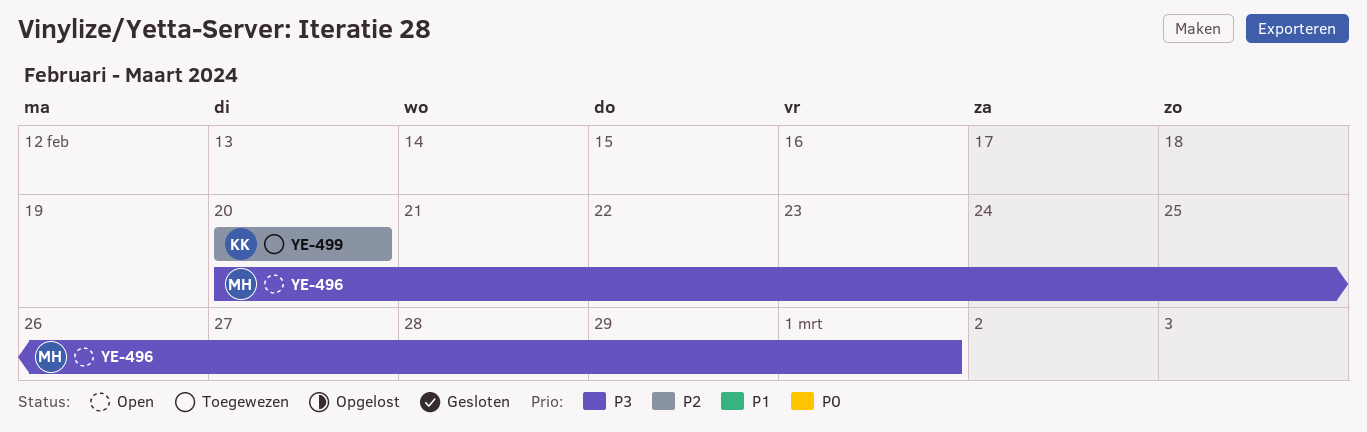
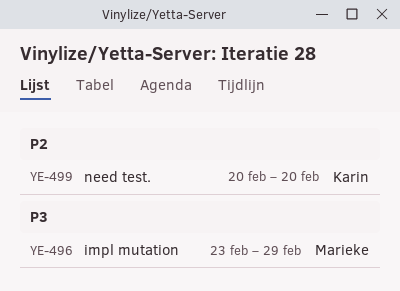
YE-496, start: Feb 20 -> Feb 23
YE-496, due: Mar 1 -> Feb 29

